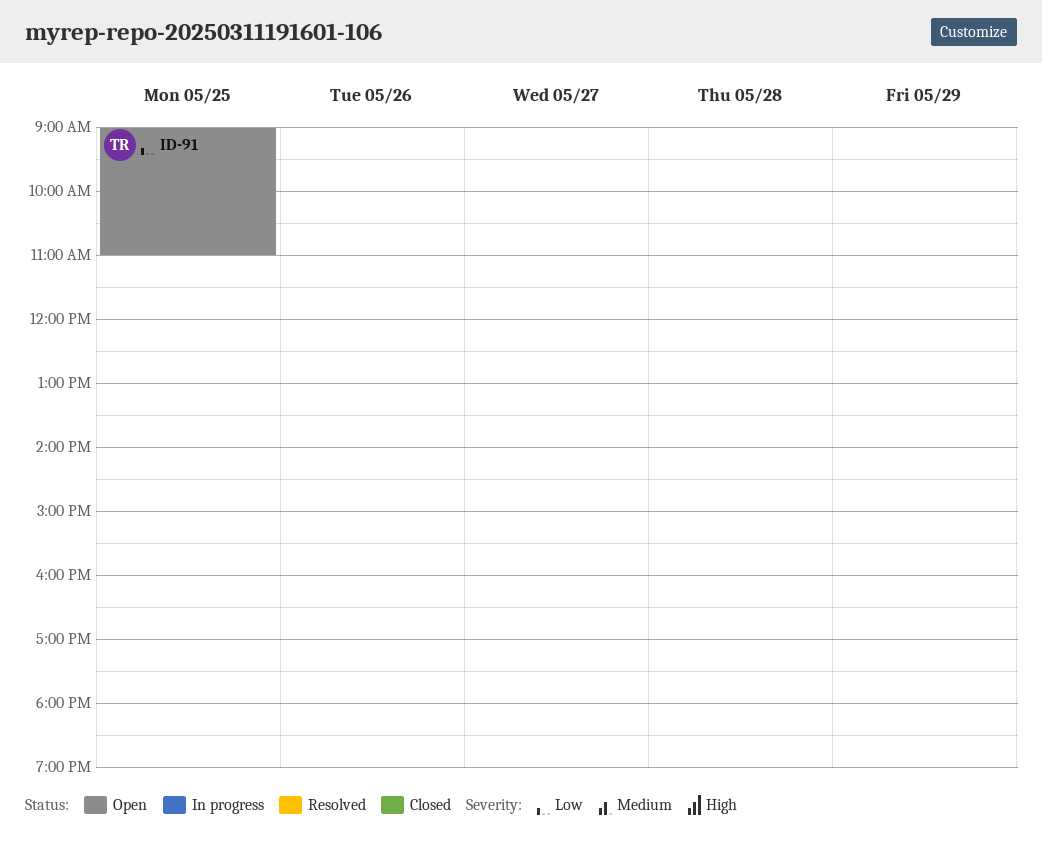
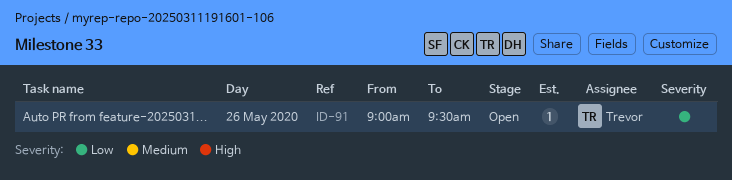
ID-91, day: May 25 -> May 26
ID-91, ends: 11:00 -> 09:30

